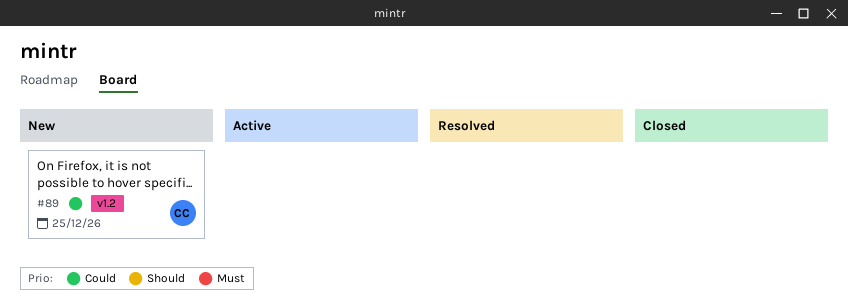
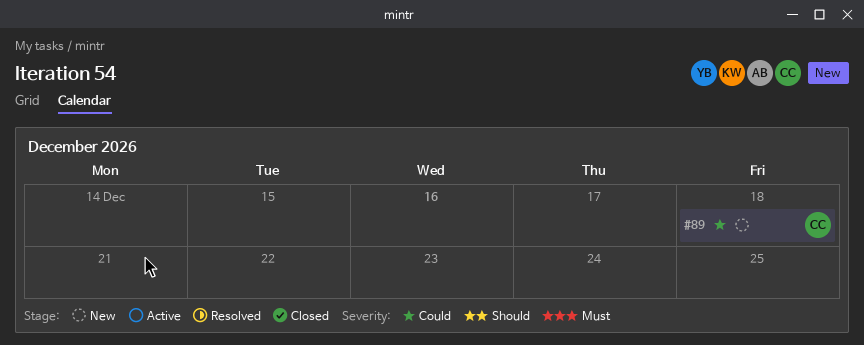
#89, due: Dec 25 -> Dec 18

